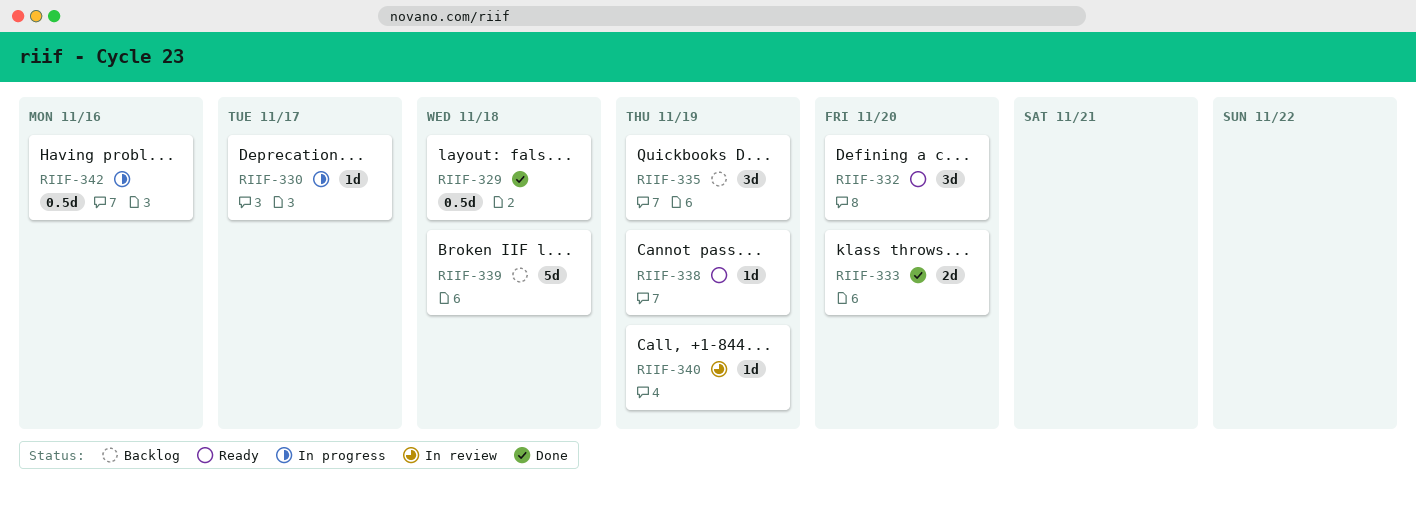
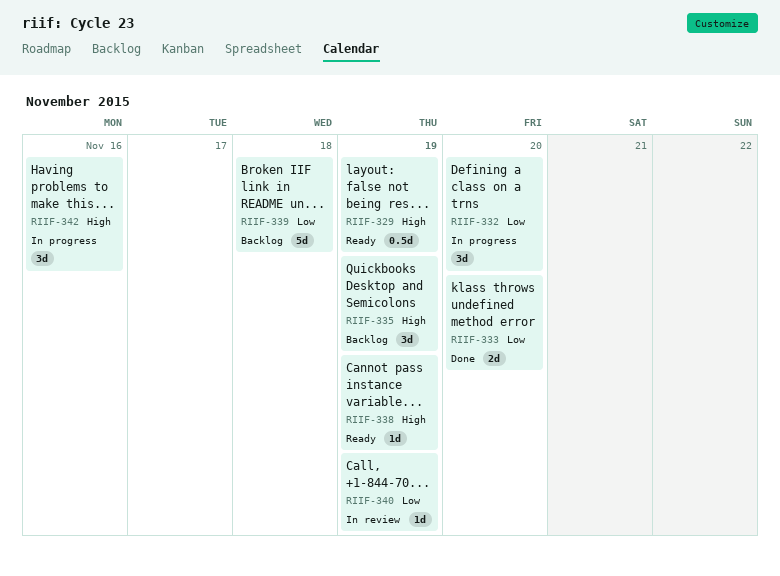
RIIF-329, status: Done -> Ready
RIIF-329, due: Nov 18 -> Nov 19
RIIF-330: present -> none
RIIF-332, status: Ready -> In progress
RIIF-342, estimate: 0.5d -> 3d

